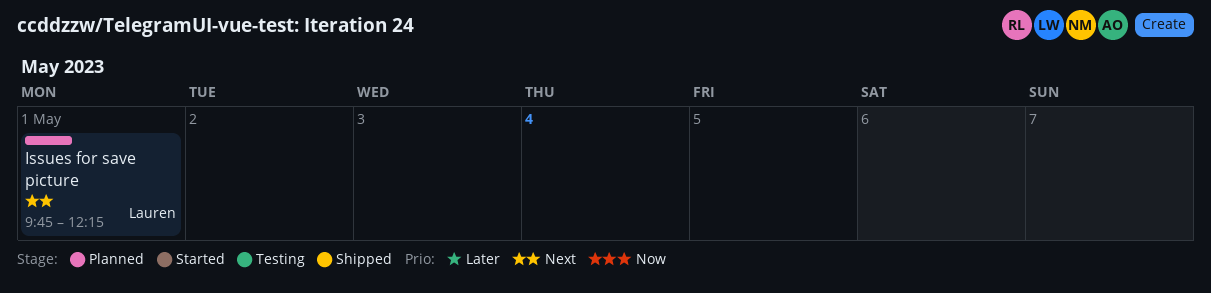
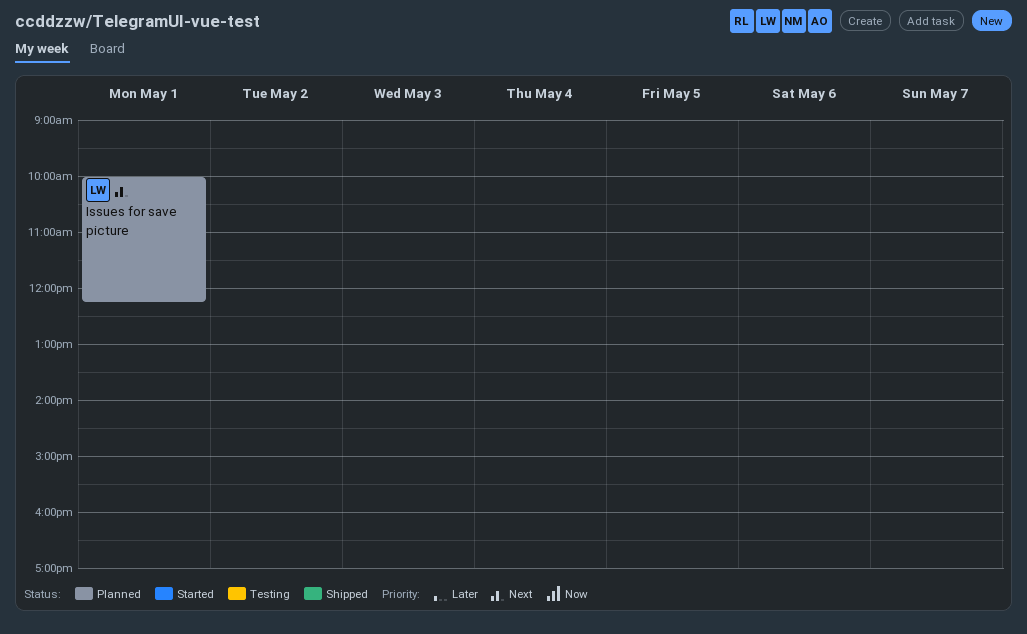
Issues for save picture, begins: 09:45 -> 10:00

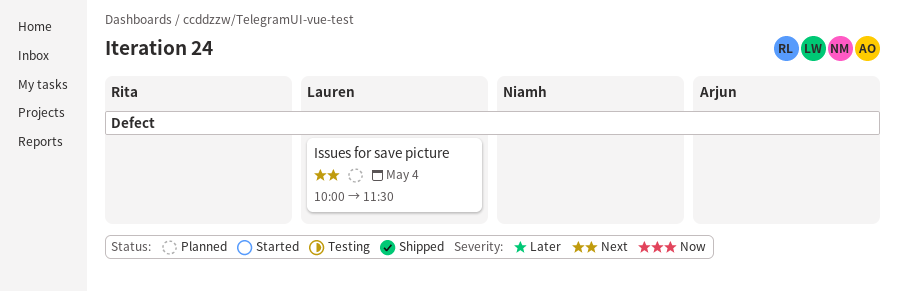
Issues for save picture, day: May 1 -> May 4
Issues for save picture, ends: 12:15 -> 11:30

